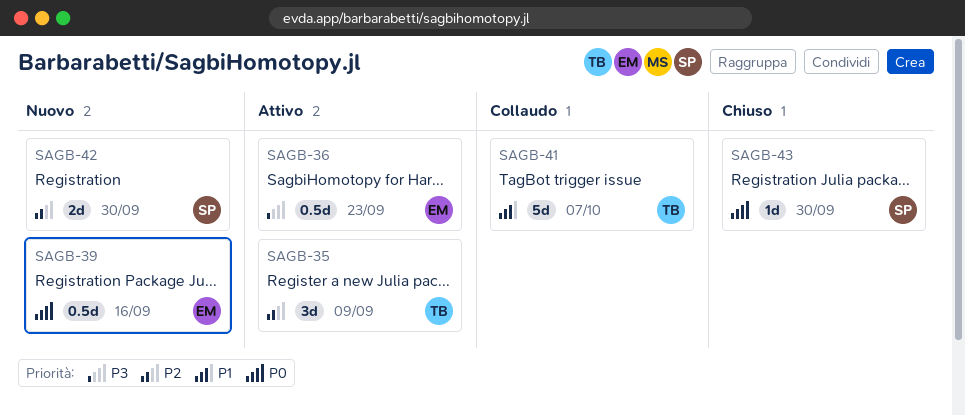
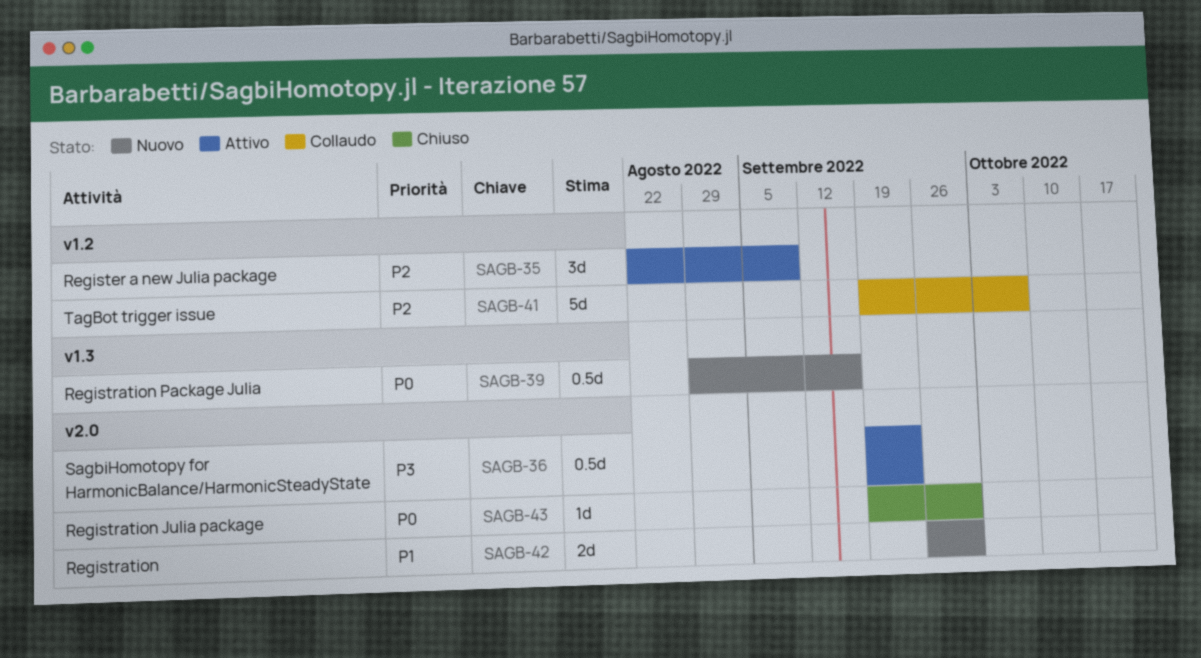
SAGB-41, priority: P1 -> P2
SAGB-42, priority: P2 -> P1

